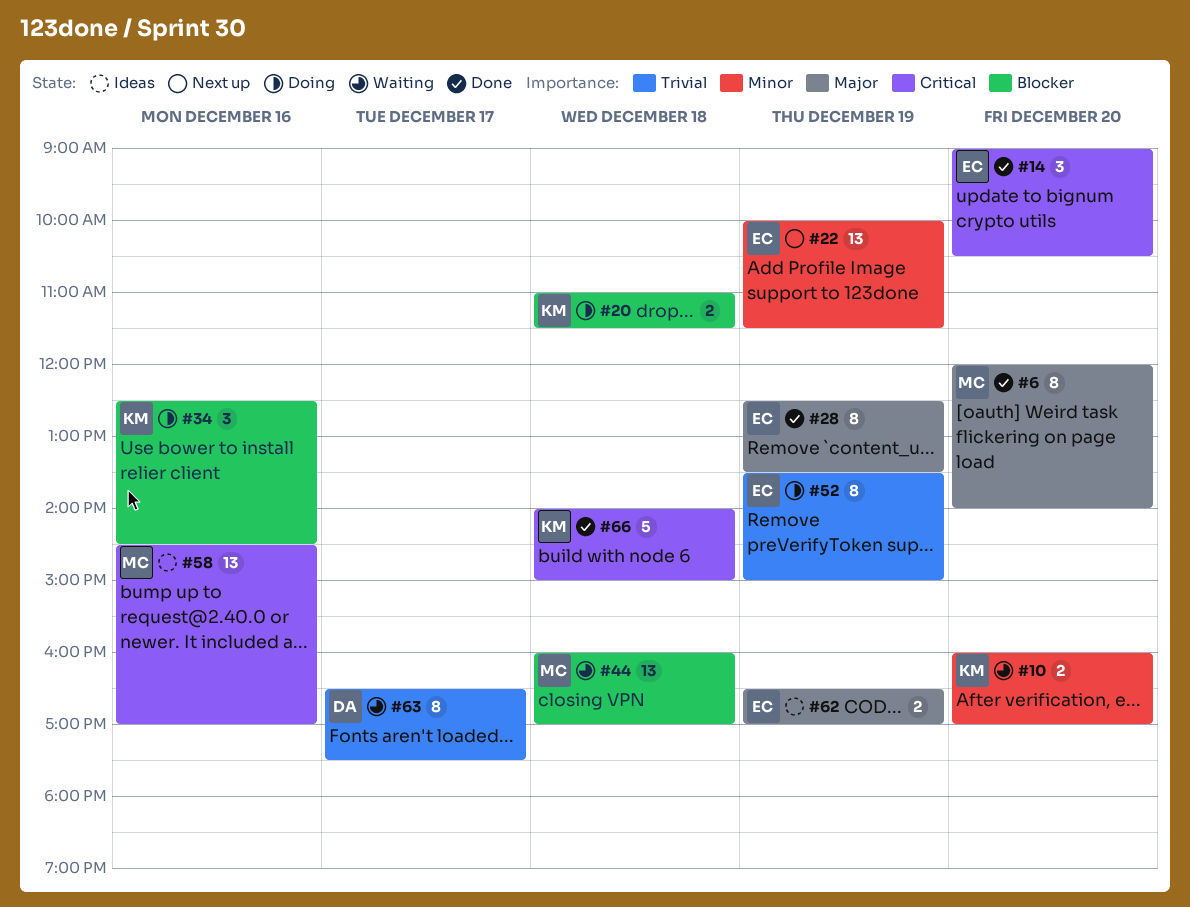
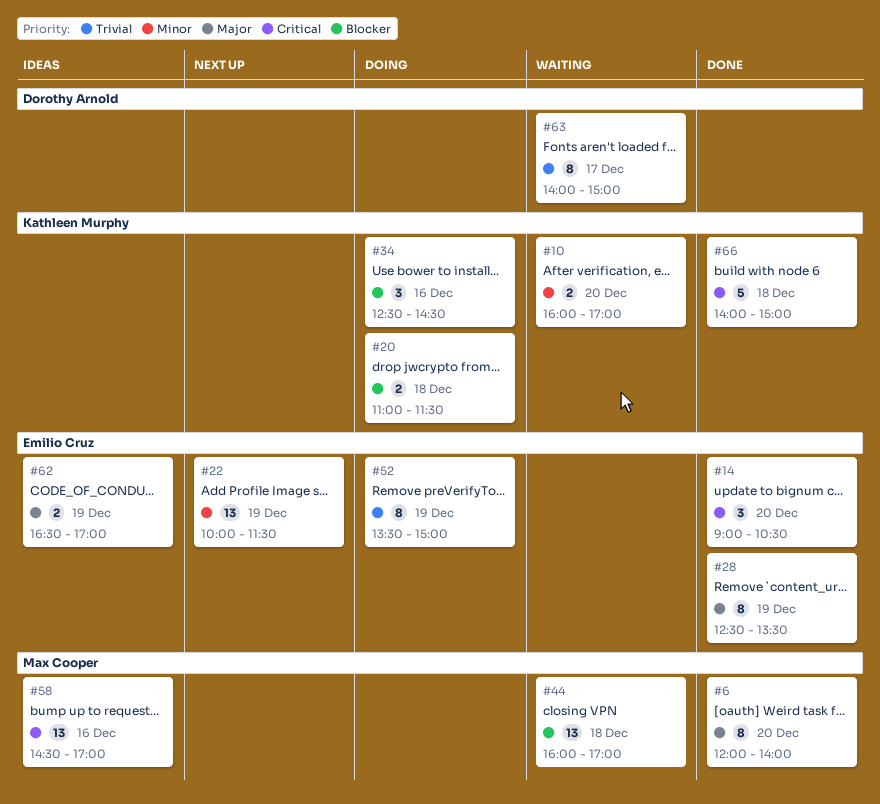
#63, begins: 16:30 -> 14:00
#63, ends: 17:30 -> 15:00

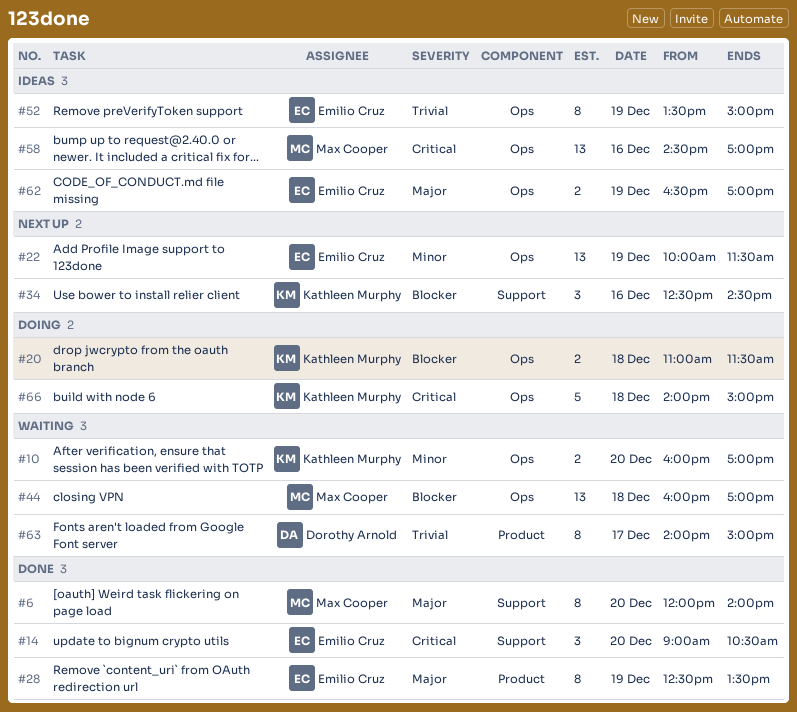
#34, status: Doing -> Next up
#52, status: Doing -> Ideas
#66, status: Done -> Doing

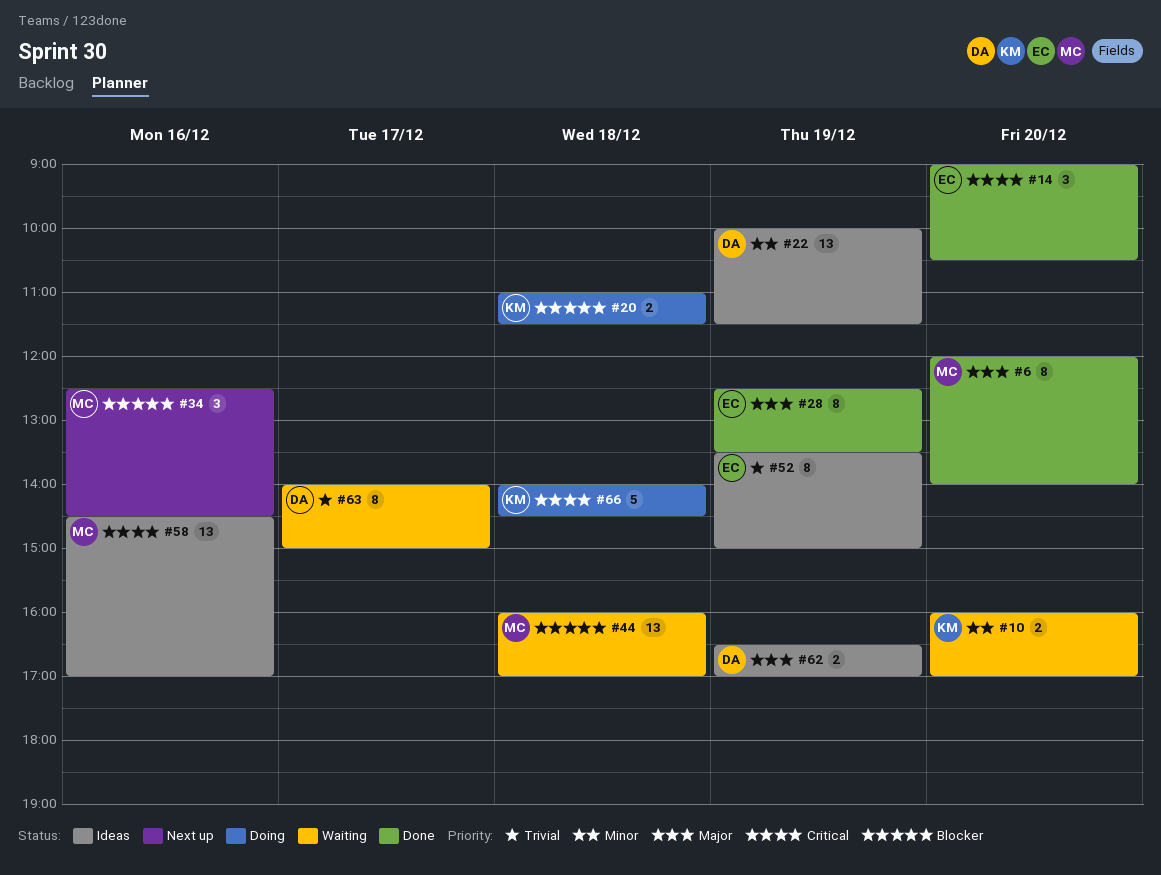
#22, status: Next up -> Ideas
#22, owner: Emilio Cruz -> Dorothy Arnold
#34, owner: Kathleen Murphy -> Max Cooper
#62, owner: Emilio Cruz -> Dorothy Arnold
#66, ends: 15:00 -> 14:30

